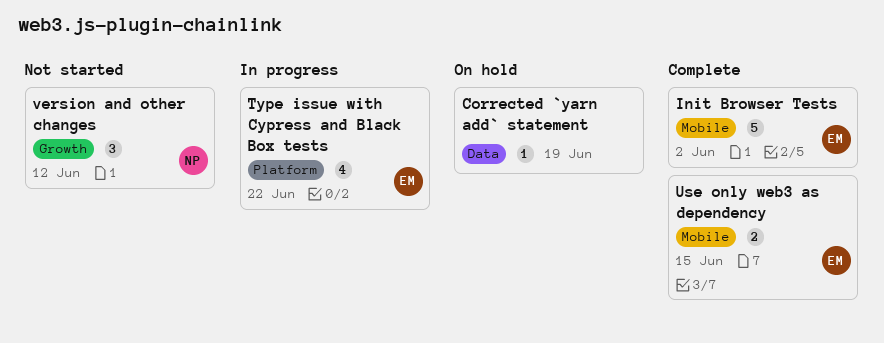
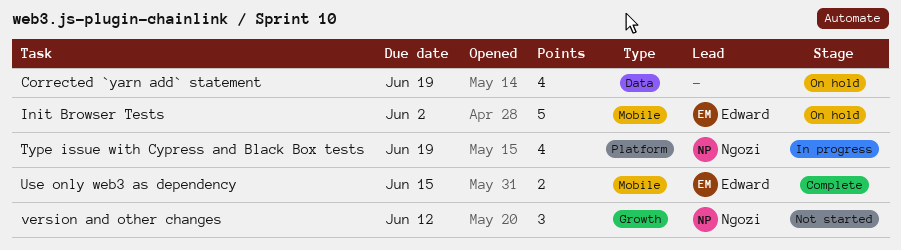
Corrected `yarn add` statement, estimate: 1 -> 4
Init Browser Tests, status: Complete -> On hold
Type issue with Cypress and Black Box tests, owner: Edward -> Ngozi
Type issue with Cypress and Black Box tests, due: Jun 22 -> Jun 19

